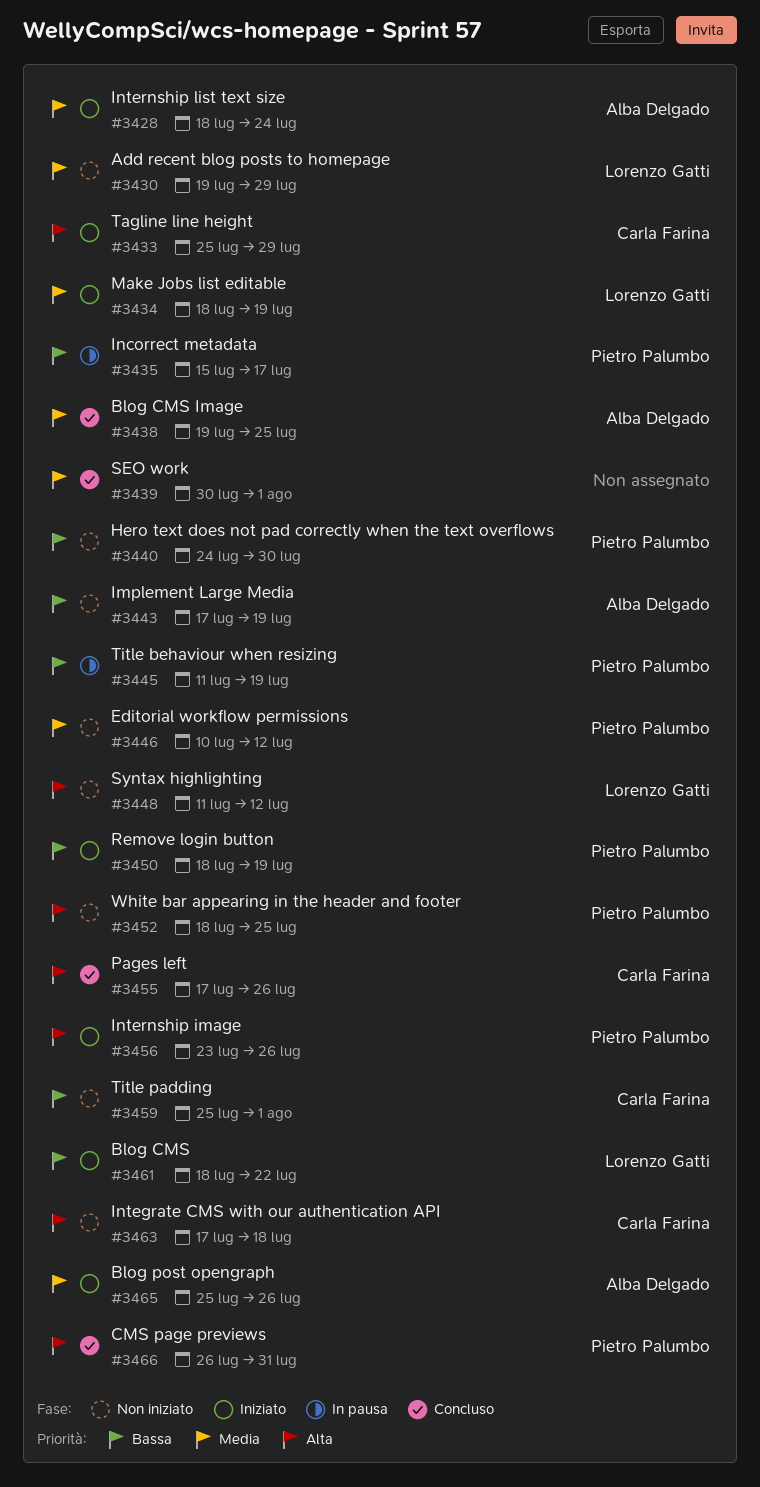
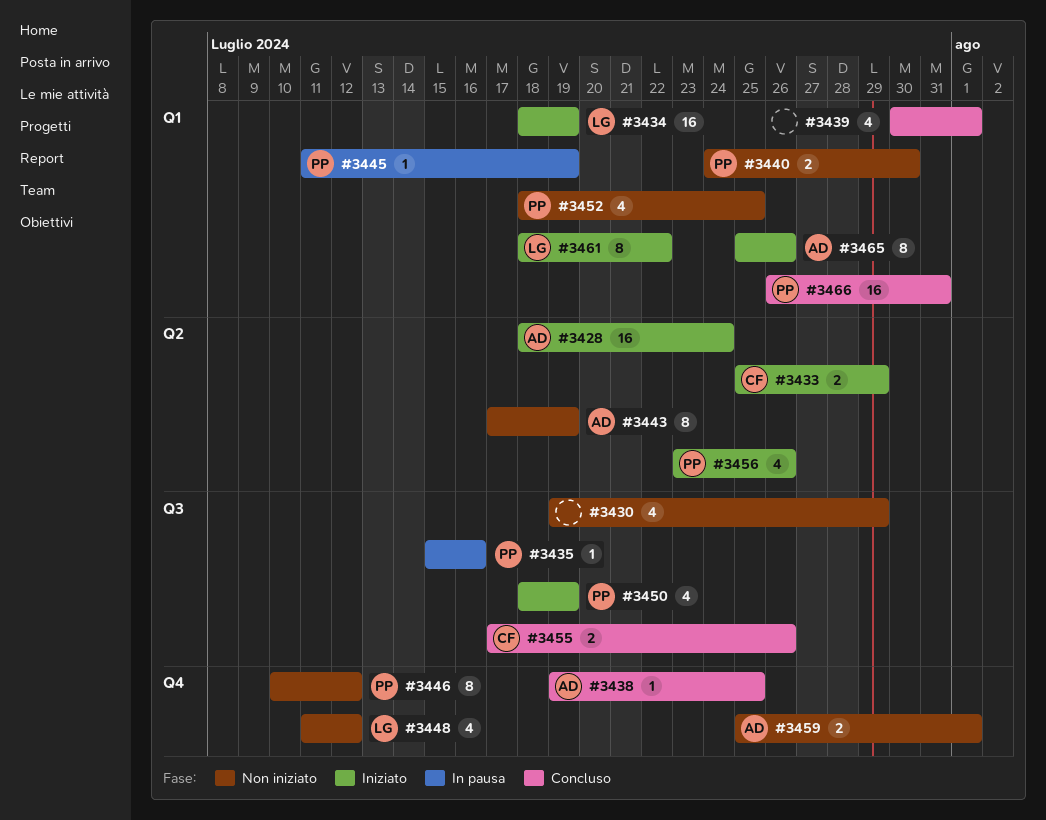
#3430, owner: Lorenzo Gatti -> none
#3435, due: Jul 17 -> Jul 16
#3459, owner: Carla Farina -> Alba Delgado
#3463: present -> none

